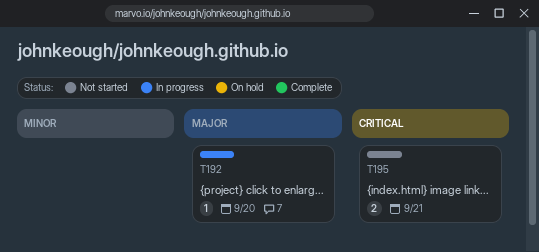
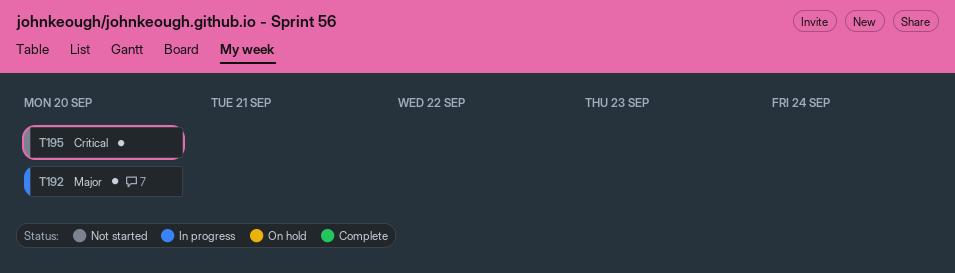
T195, estimate: 2 -> 1
T195, due: Sep 21 -> Sep 20

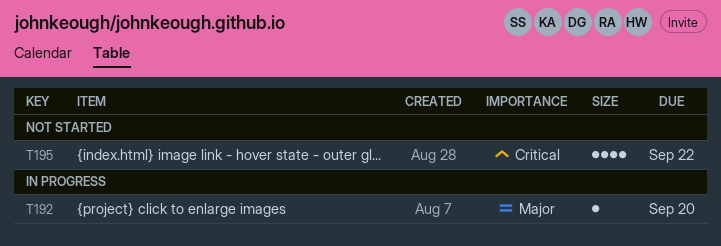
T195, estimate: 1 -> 4
T195, due: Sep 20 -> Sep 22

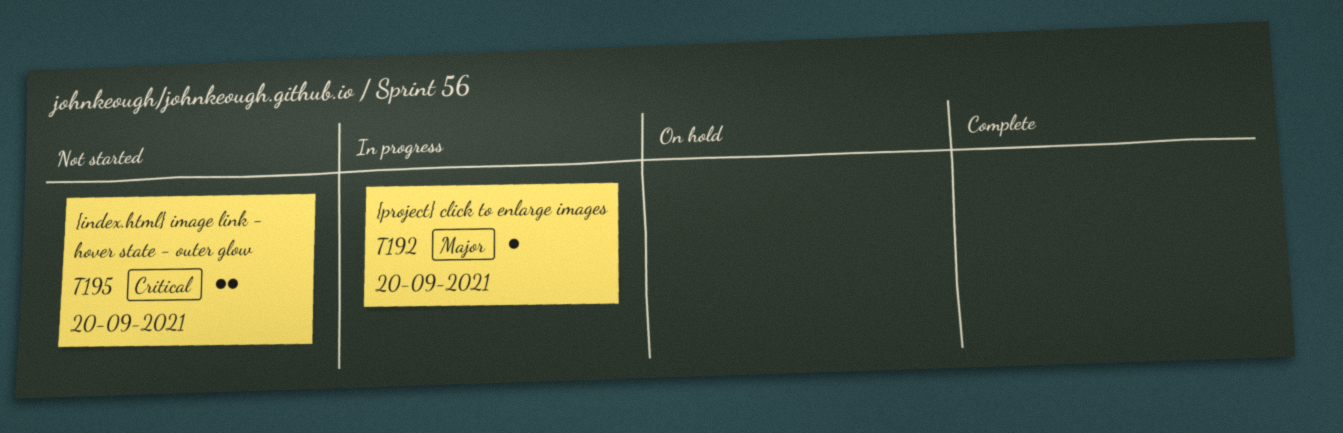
T195, estimate: 4 -> 2
T195, due: Sep 22 -> Sep 20

